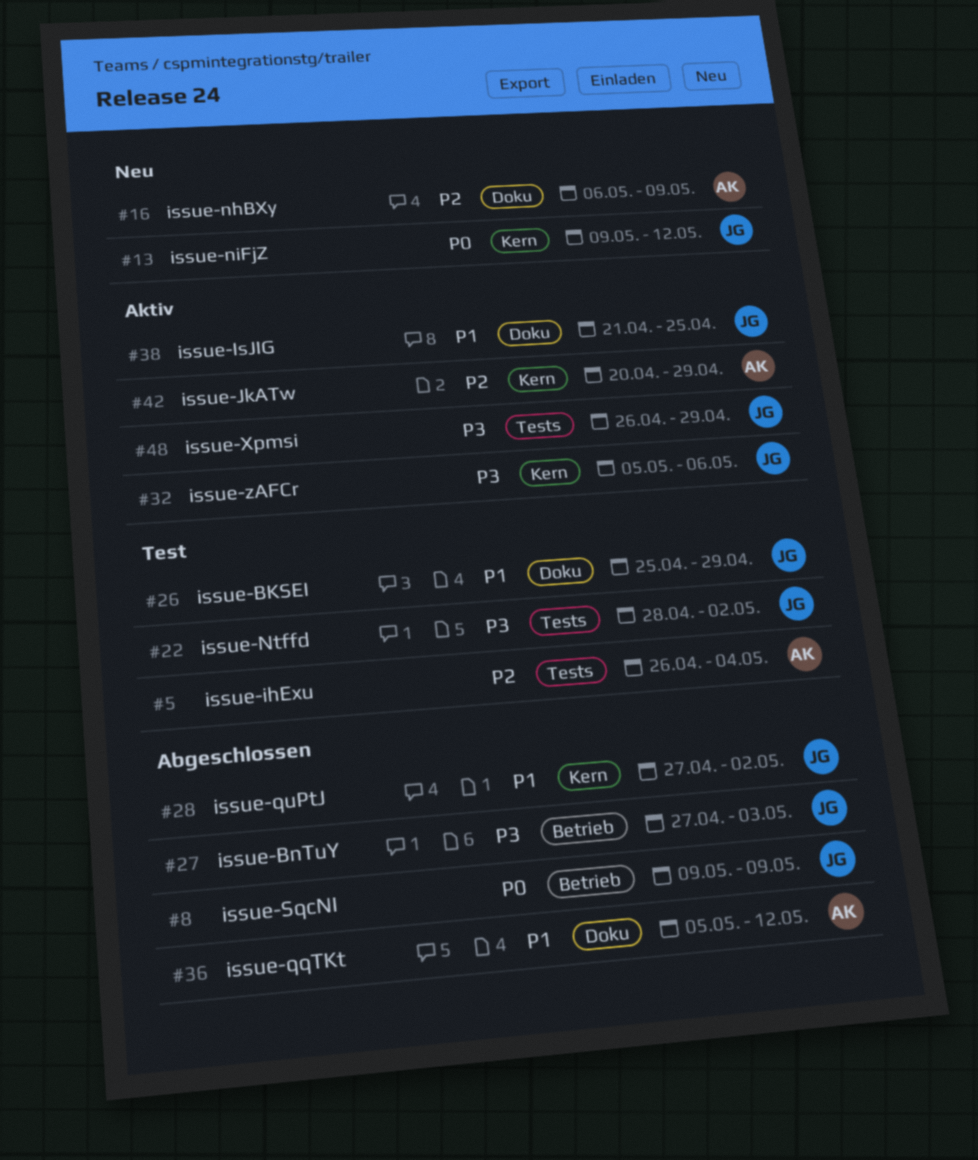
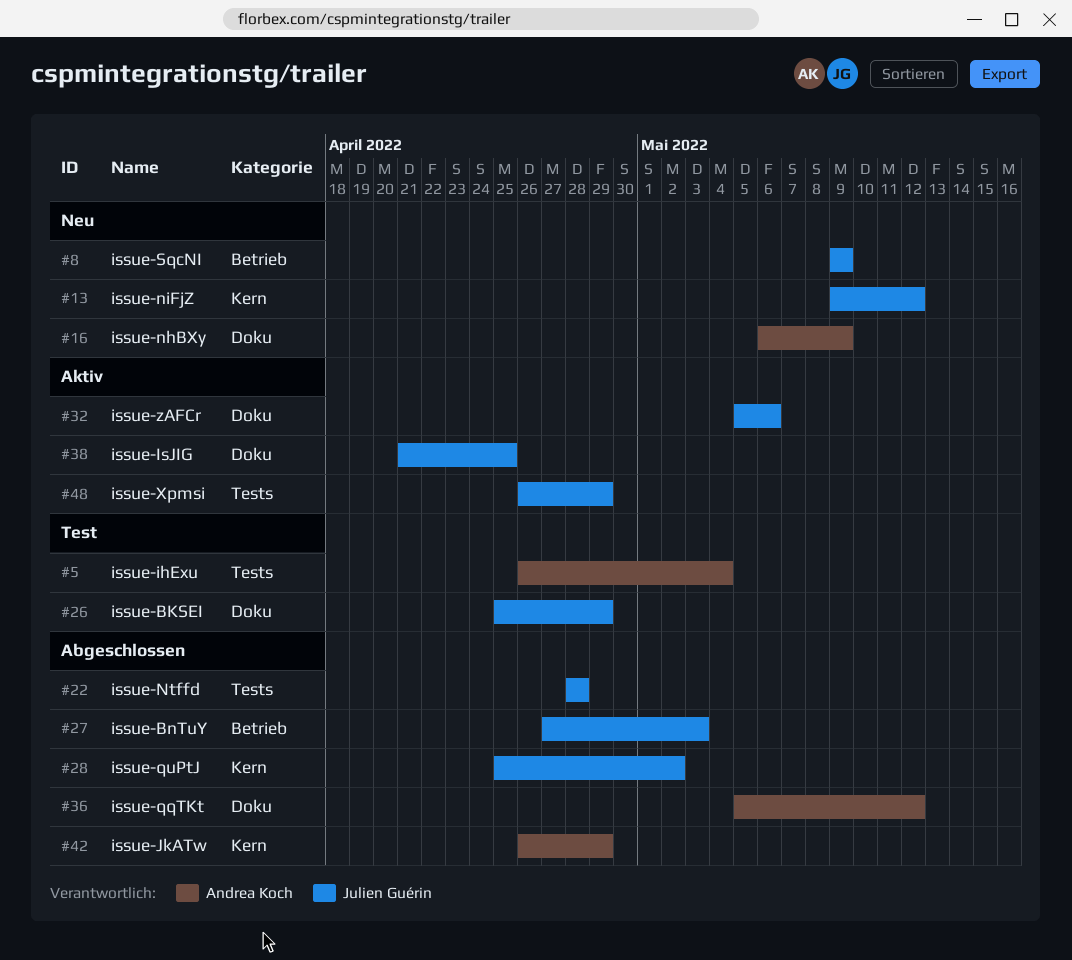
#8, status: Abgeschlossen -> Neu
#22, status: Test -> Abgeschlossen
#22, due: May 2 -> Apr 28
#28, start: Apr 27 -> Apr 25
#32, label: Kern -> Doku
#42, status: Aktiv -> Abgeschlossen
#42, start: Apr 20 -> Apr 26

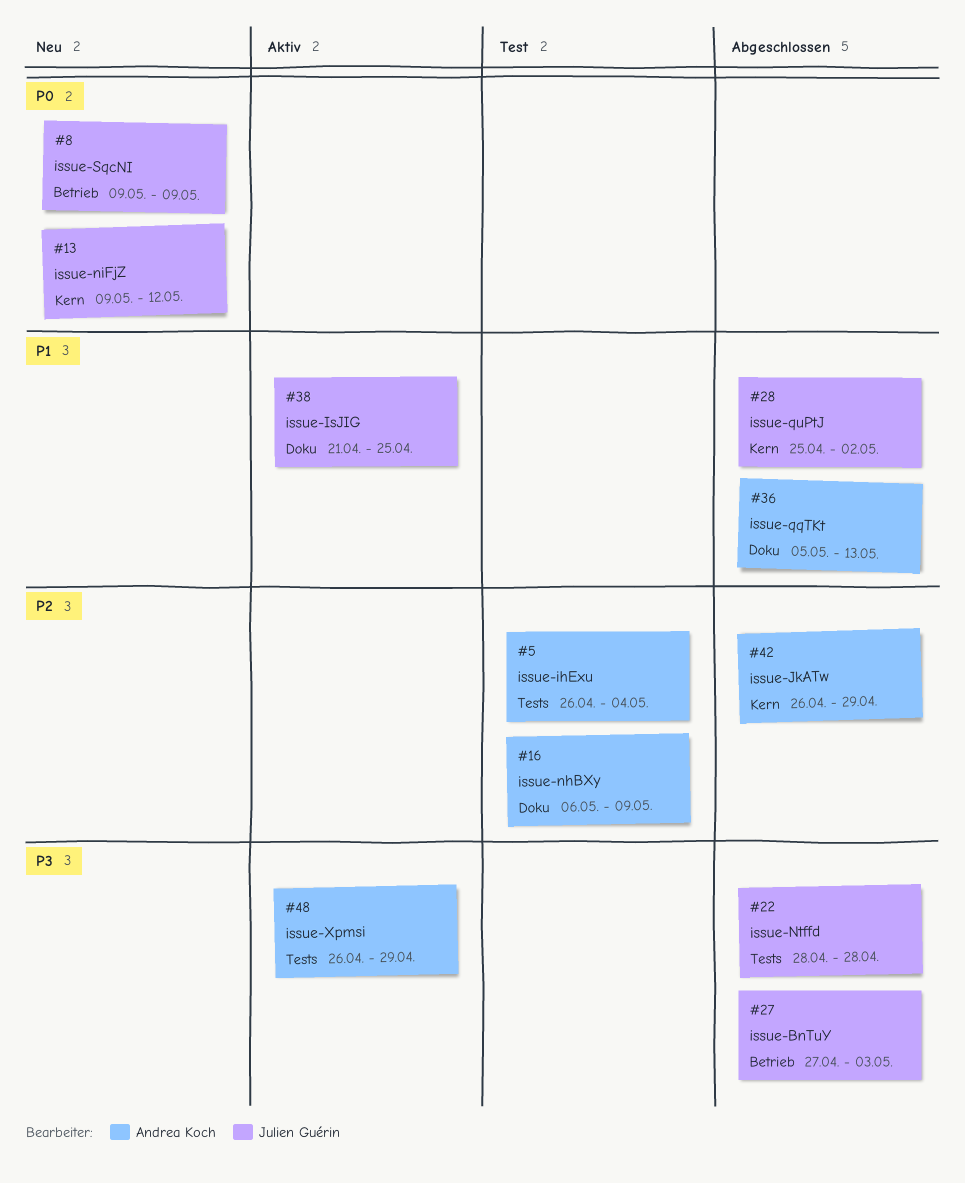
#16, status: Neu -> Test
#26: present -> none
#32: present -> none
#36, due: May 12 -> May 13
#48, owner: Julien Guérin -> Andrea Koch

